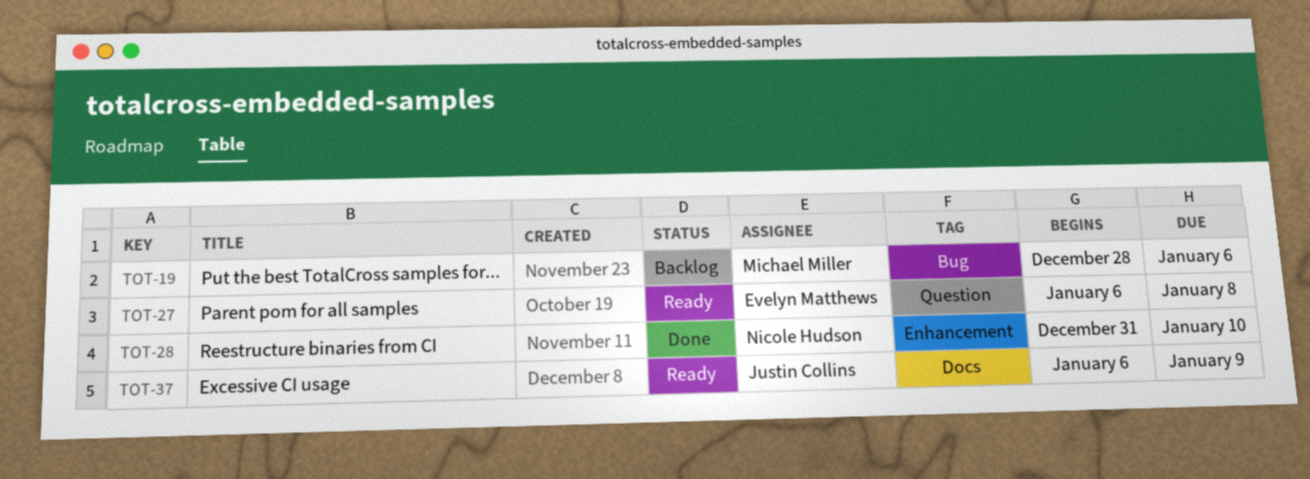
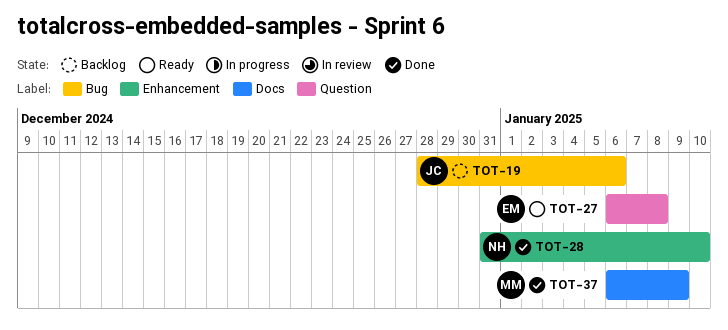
TOT-19, owner: Michael Miller -> Justin Collins
TOT-37, status: Ready -> Done
TOT-37, owner: Justin Collins -> Michael Miller

